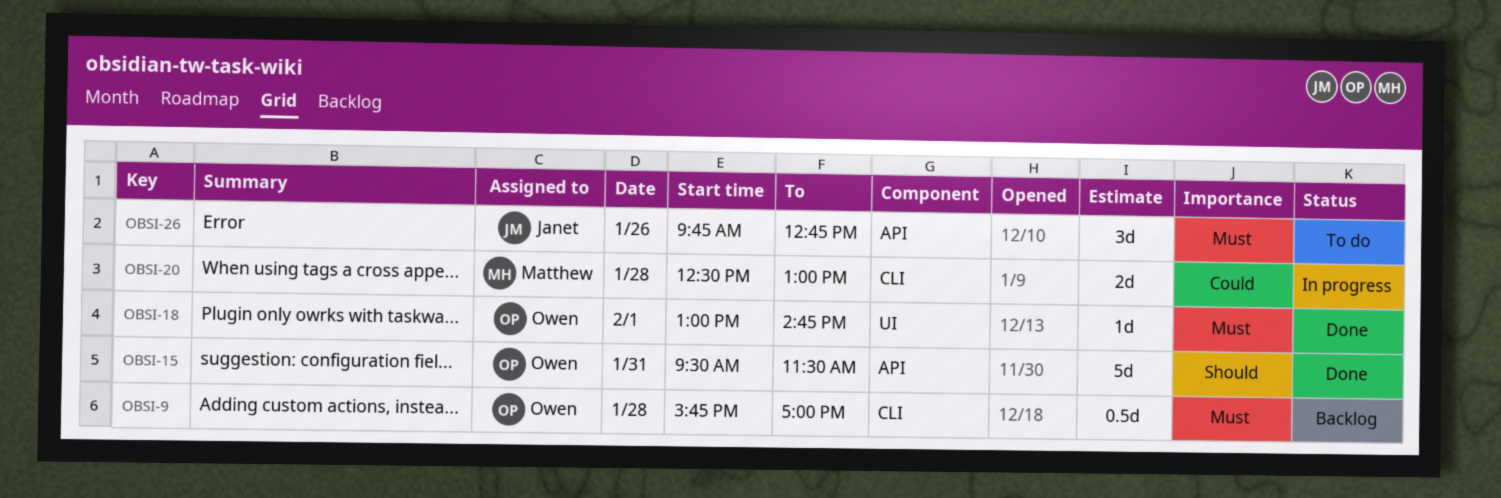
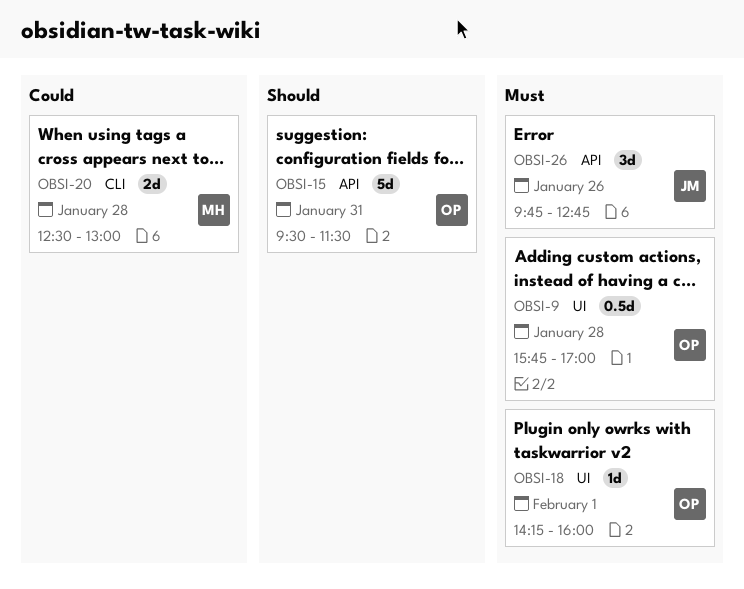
OBSI-9, label: CLI -> UI
OBSI-18, begins: 13:00 -> 14:15
OBSI-18, ends: 14:45 -> 16:00

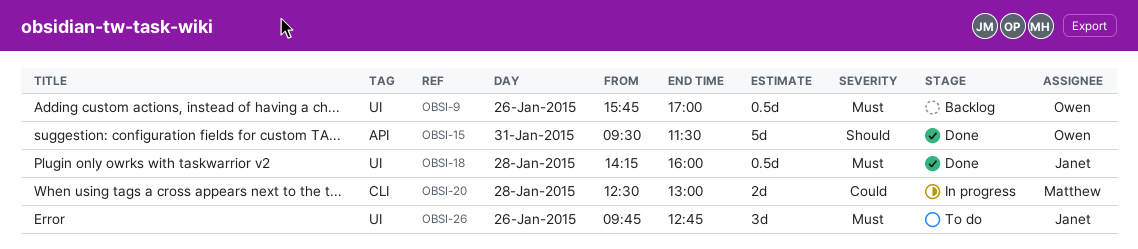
OBSI-9, day: Jan 28 -> Jan 26
OBSI-18, owner: Owen -> Janet
OBSI-18, estimate: 1d -> 0.5d
OBSI-18, day: Feb 1 -> Jan 28
OBSI-26, label: API -> UI

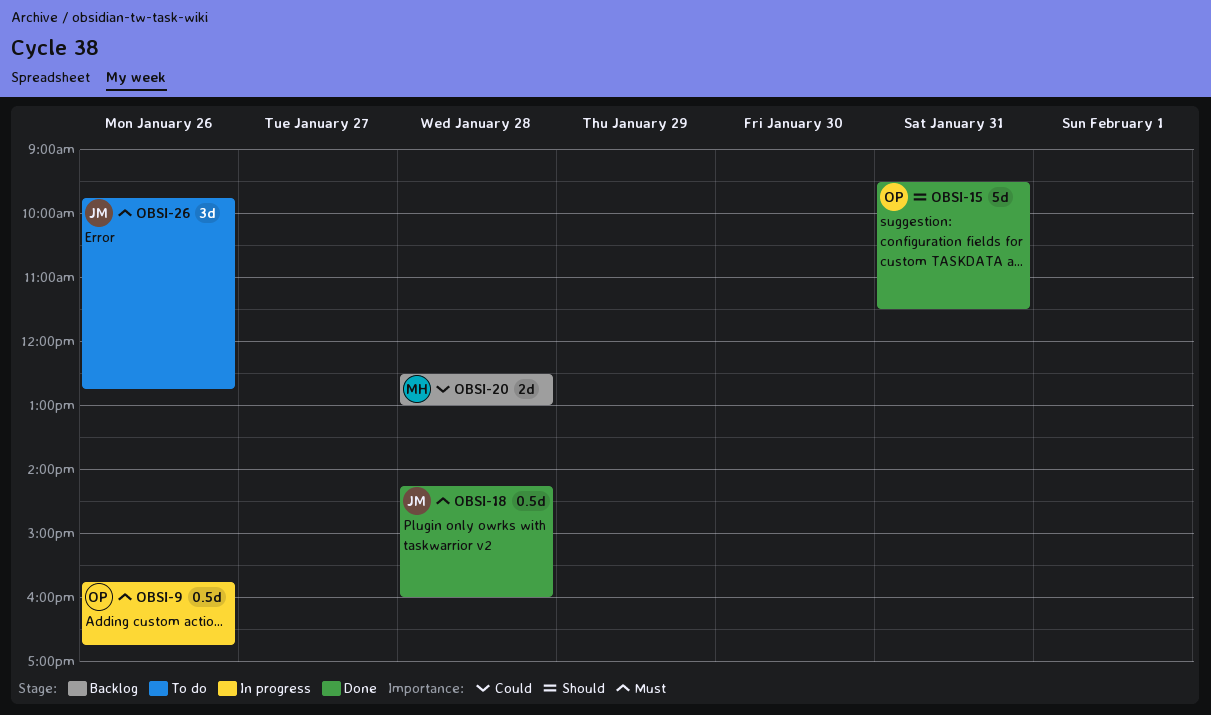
OBSI-9, status: Backlog -> In progress
OBSI-9, ends: 17:00 -> 16:45
OBSI-20, status: In progress -> Backlog

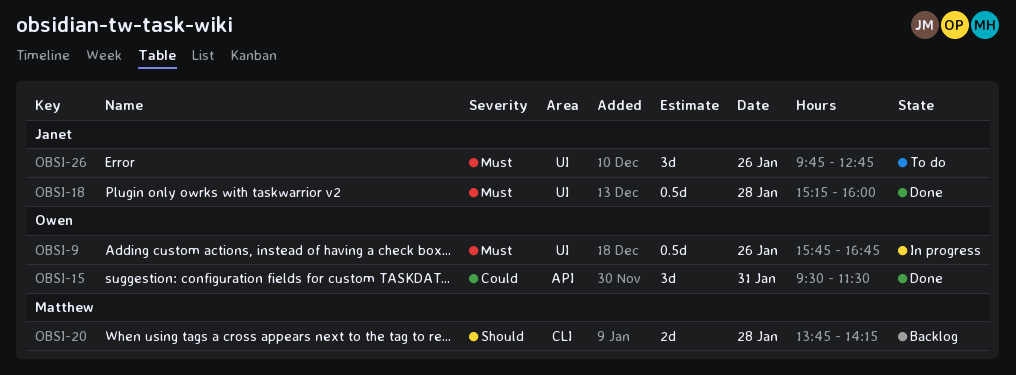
OBSI-15, priority: Should -> Could
OBSI-15, estimate: 5d -> 3d
OBSI-18, begins: 14:15 -> 15:15
OBSI-20, priority: Could -> Should
OBSI-20, begins: 12:30 -> 13:45
OBSI-20, ends: 13:00 -> 14:15

